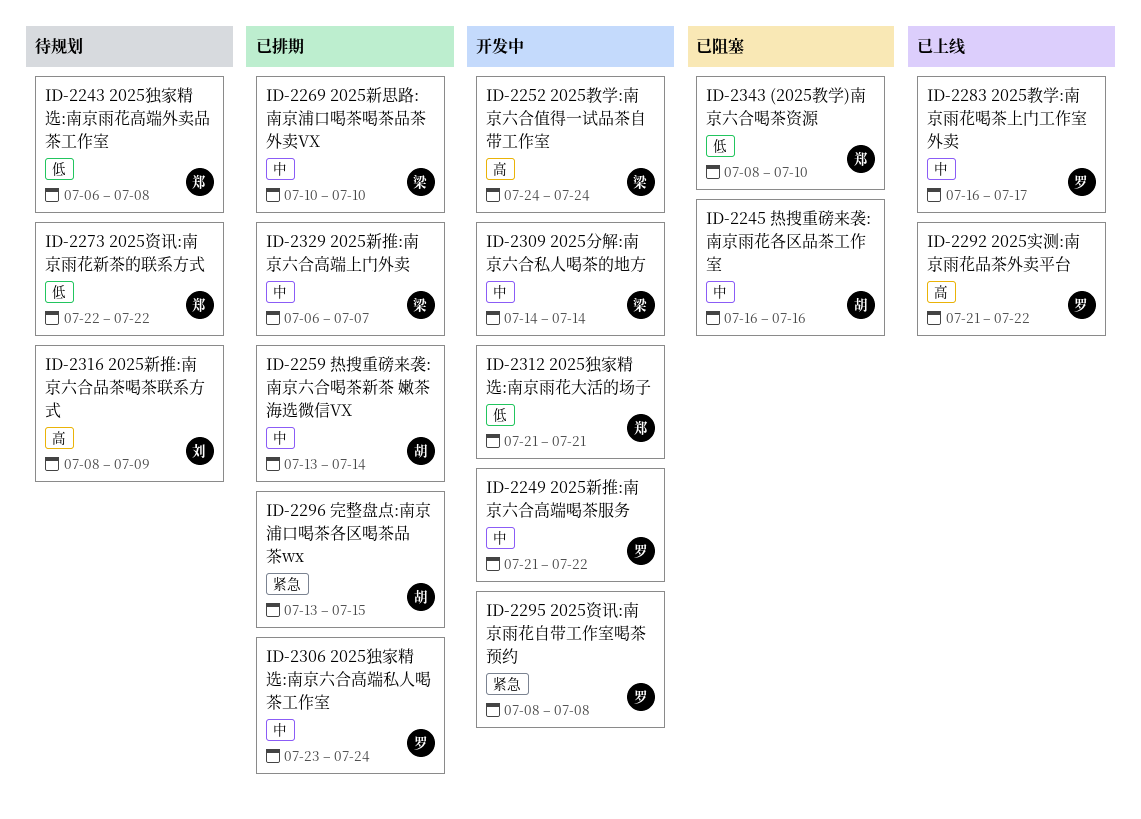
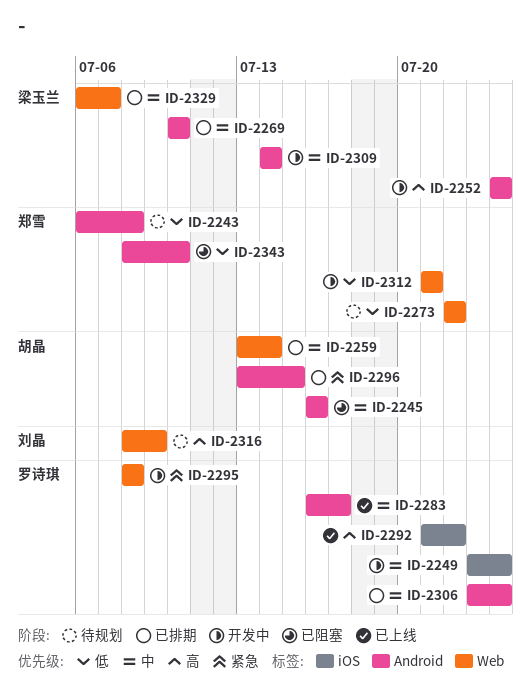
ID-2249, start: Jul 21 -> Jul 23
ID-2249, due: Jul 22 -> Jul 24

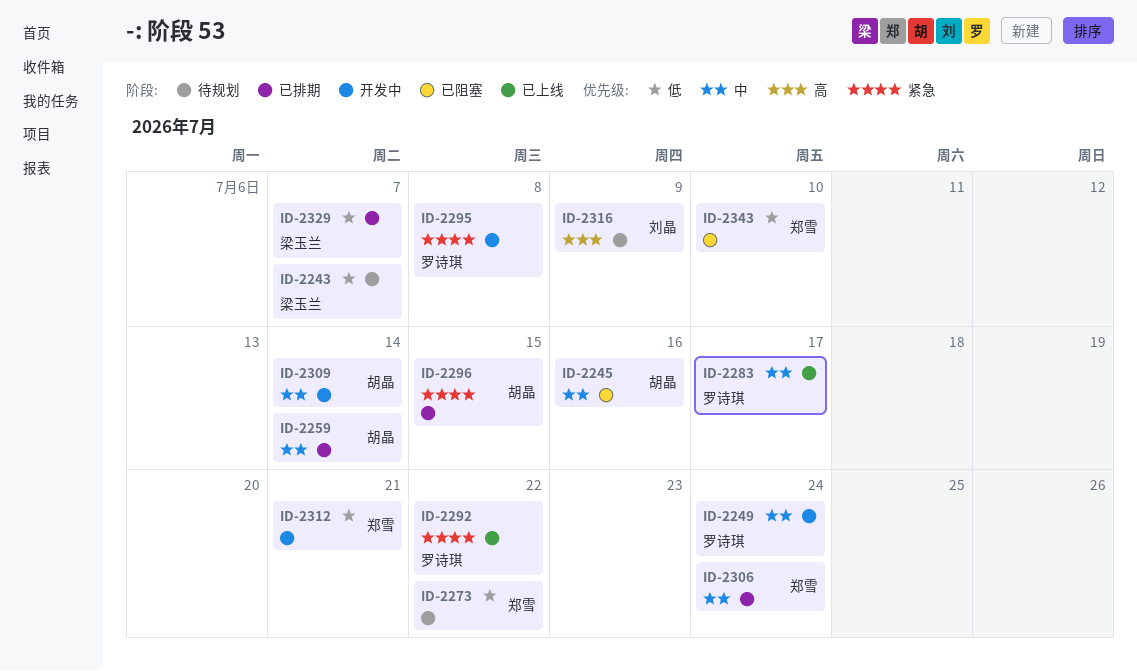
ID-2243, owner: 郑雪 -> 梁玉兰
ID-2243, due: Jul 8 -> Jul 7
ID-2252: present -> none
ID-2269: present -> none
ID-2292, priority: 高 -> 紧急
ID-2306, owner: 罗诗琪 -> 郑雪
ID-2309, owner: 梁玉兰 -> 胡晶
ID-2329, priority: 中 -> 低

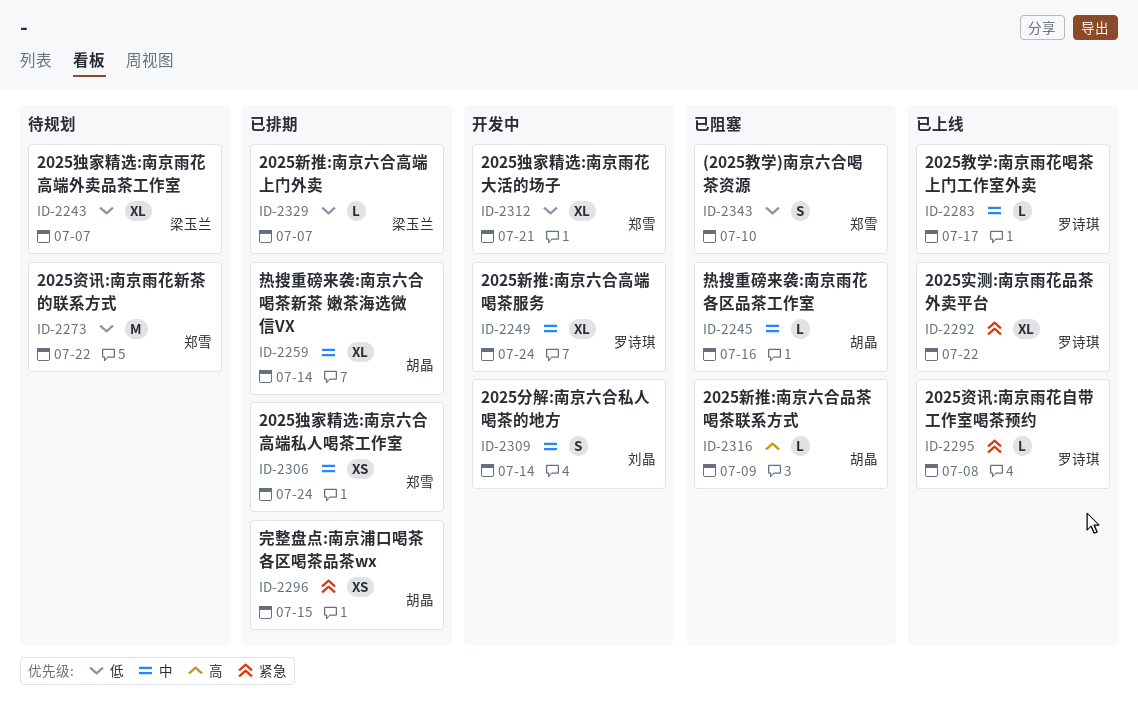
ID-2295, status: 开发中 -> 已上线
ID-2309, owner: 胡晶 -> 刘晶
ID-2316, status: 待规划 -> 已阻塞
ID-2316, owner: 刘晶 -> 胡晶

